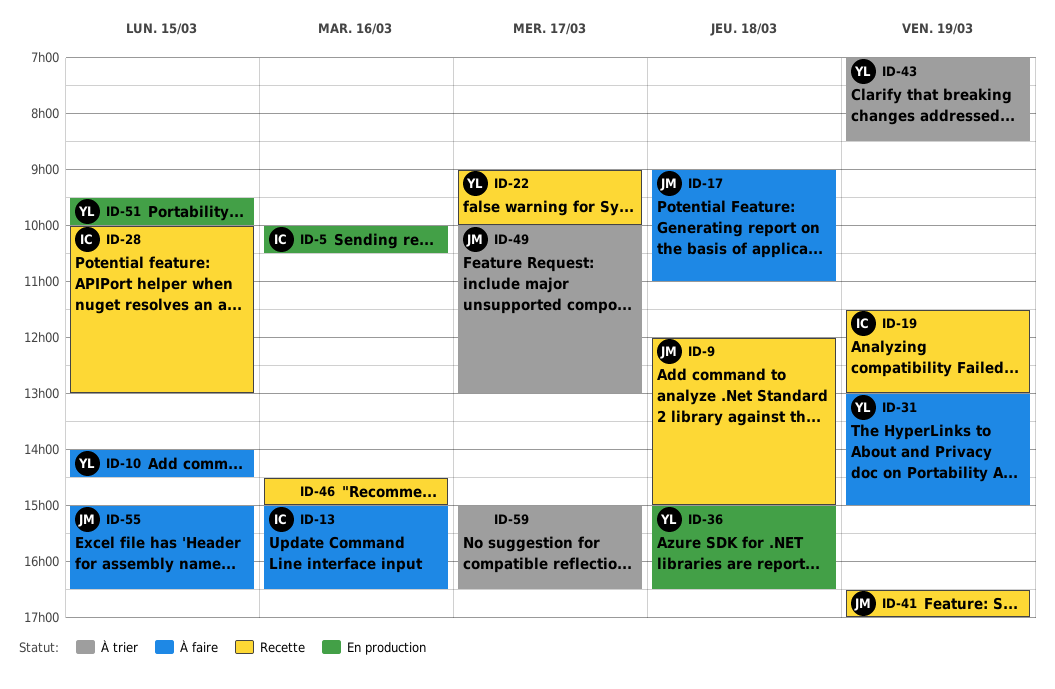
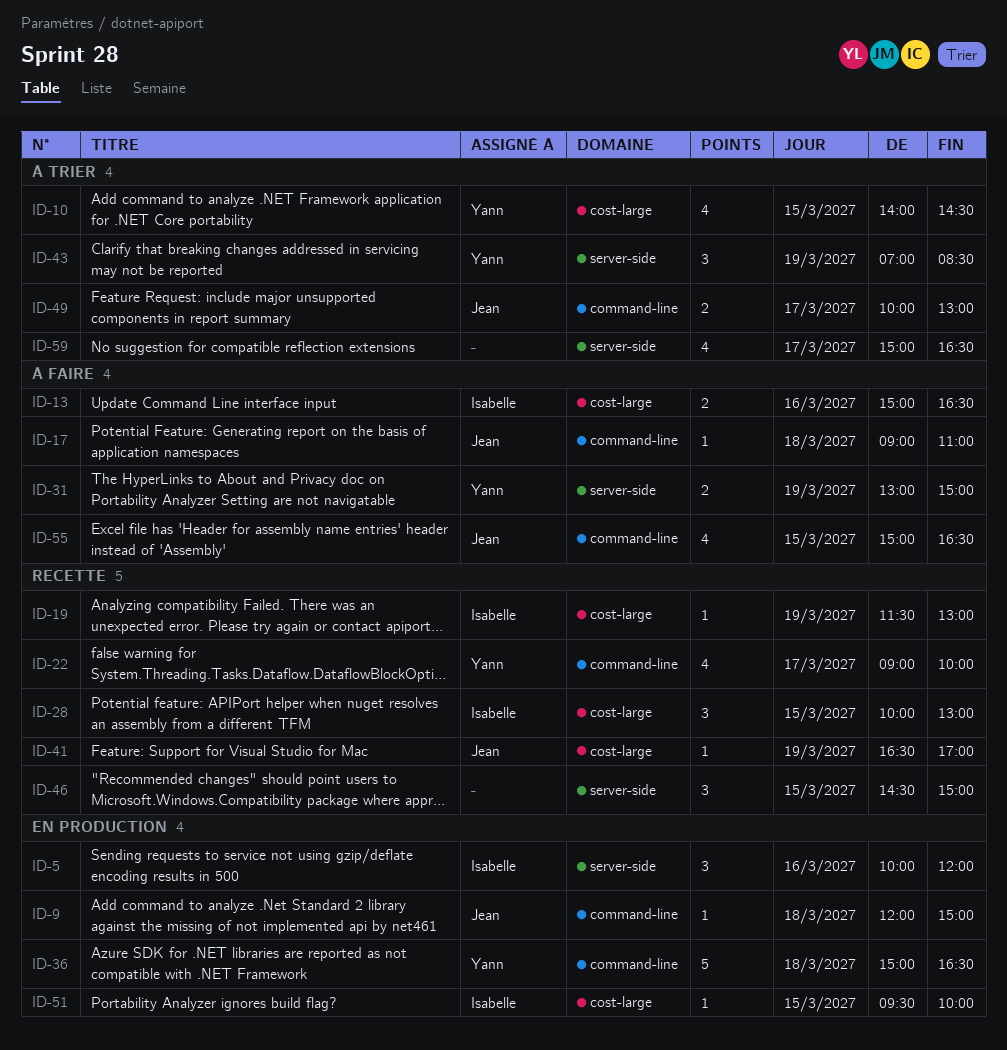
ID-5, ends: 10:30 -> 12:00
ID-9, status: Recette -> En production
ID-10, status: À faire -> À trier
ID-46, day: Mar 16 -> Mar 15
ID-51, owner: Yann -> Isabelle

